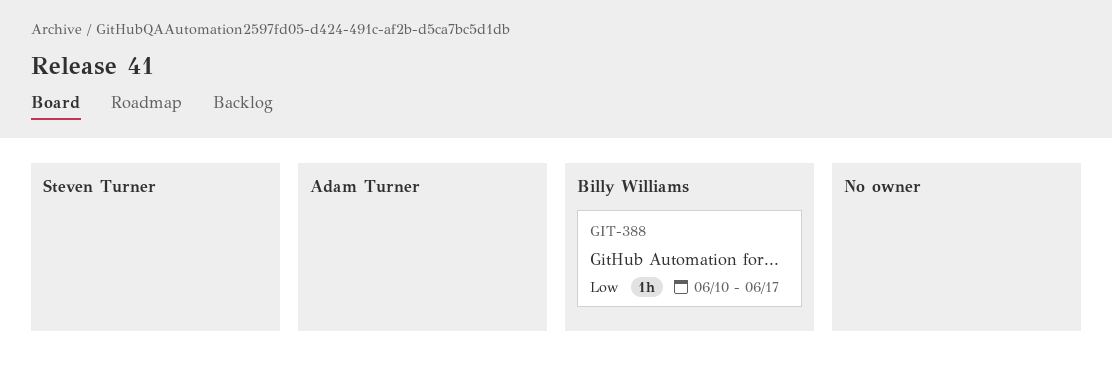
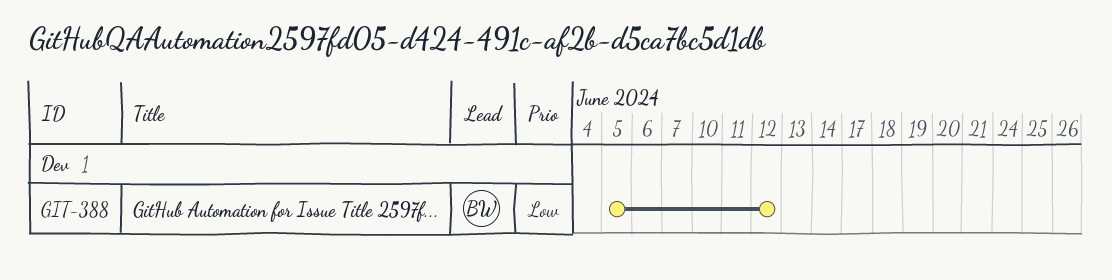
GIT-388, start: Jun 10 -> Jun 5
GIT-388, due: Jun 17 -> Jun 12

